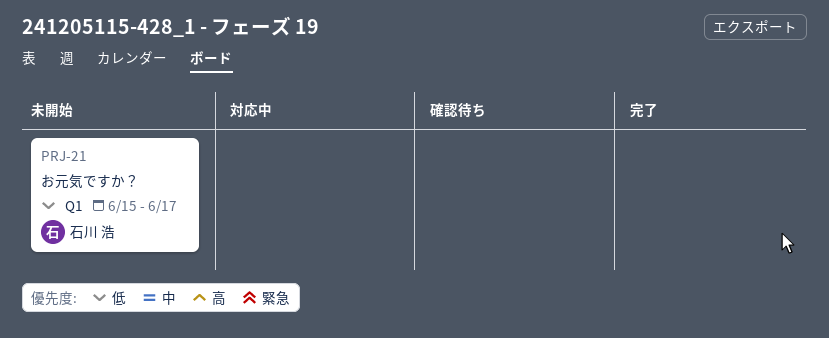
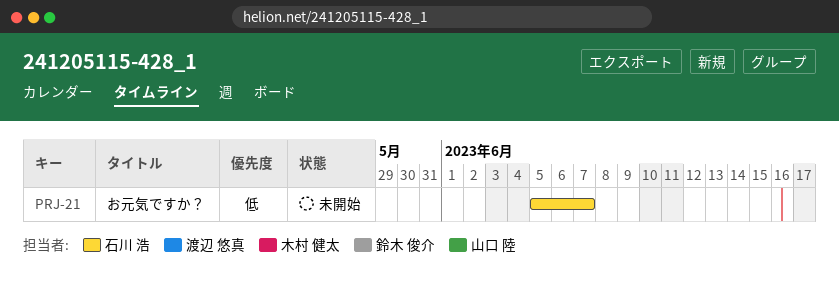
PRJ-21, start: Jun 15 -> Jun 5
PRJ-21, due: Jun 17 -> Jun 7

